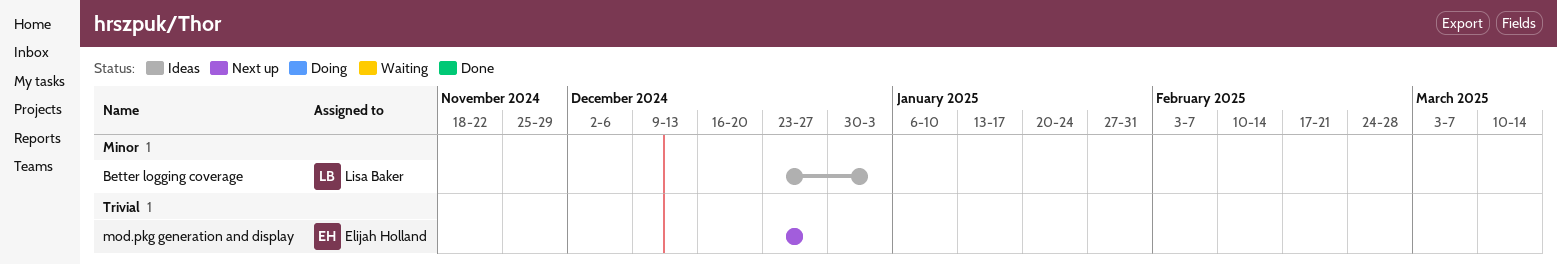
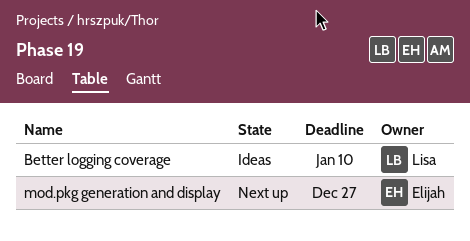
Better logging coverage, due: Jan 3 -> Jan 10

